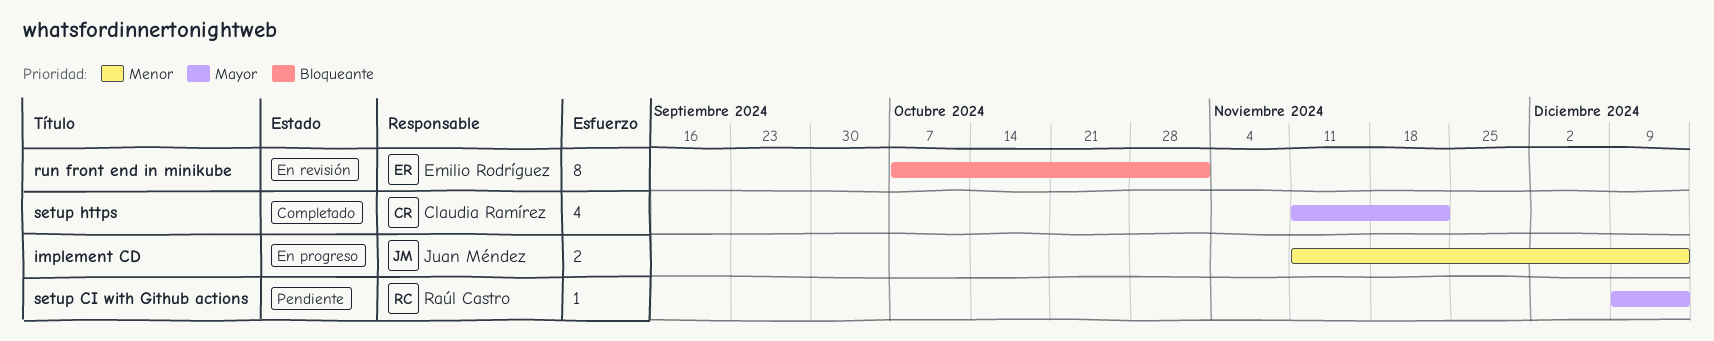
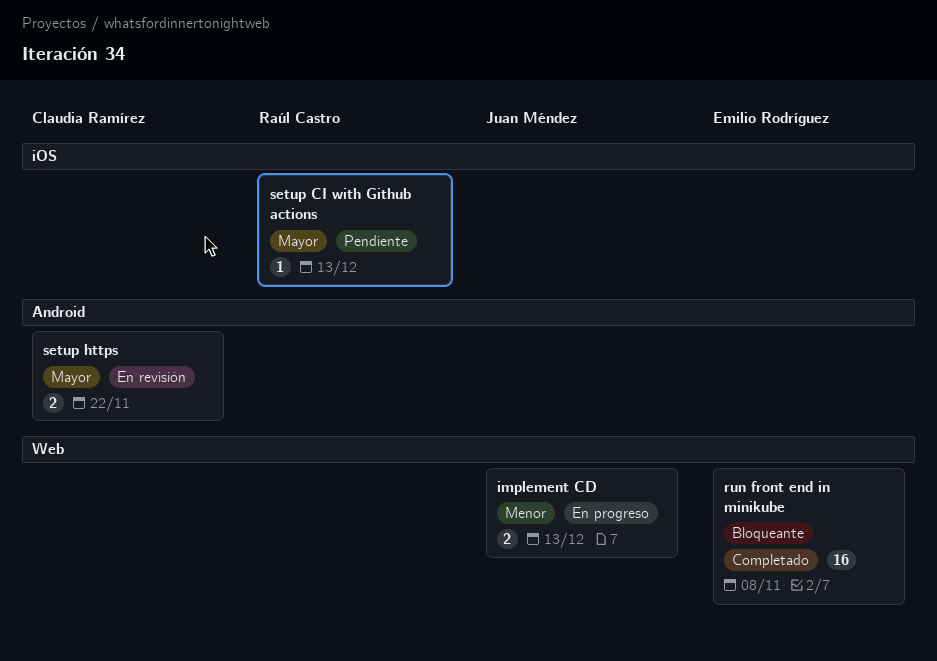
run front end in minikube, status: En revisión -> Completado
run front end in minikube, estimate: 8 -> 16
run front end in minikube, due: Nov 1 -> Nov 8
setup https, status: Completado -> En revisión
setup https, estimate: 4 -> 2

